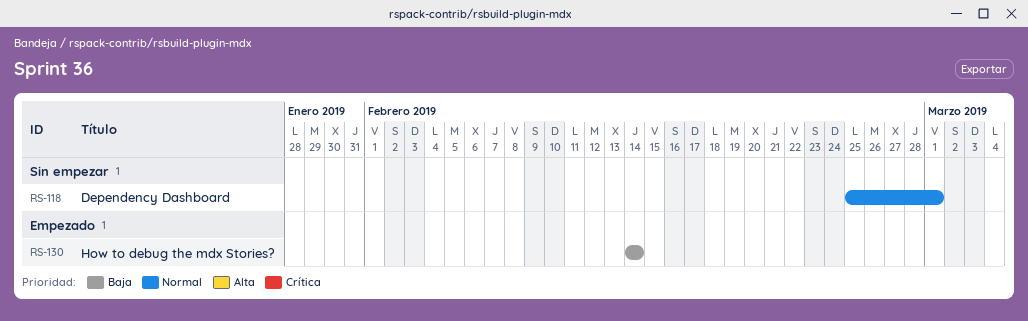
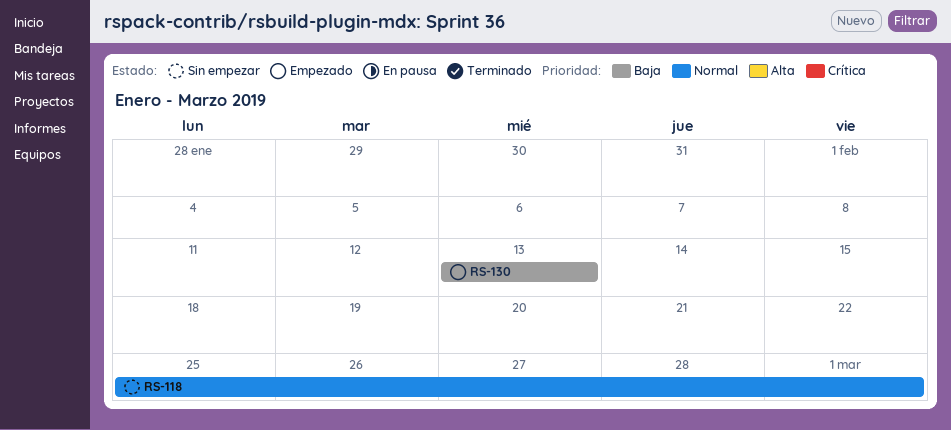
RS-130, start: Feb 14 -> Feb 13
RS-130, due: Feb 14 -> Feb 13

